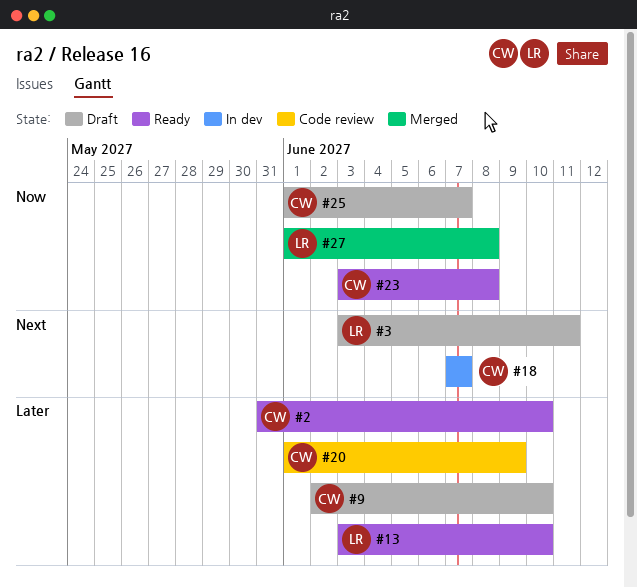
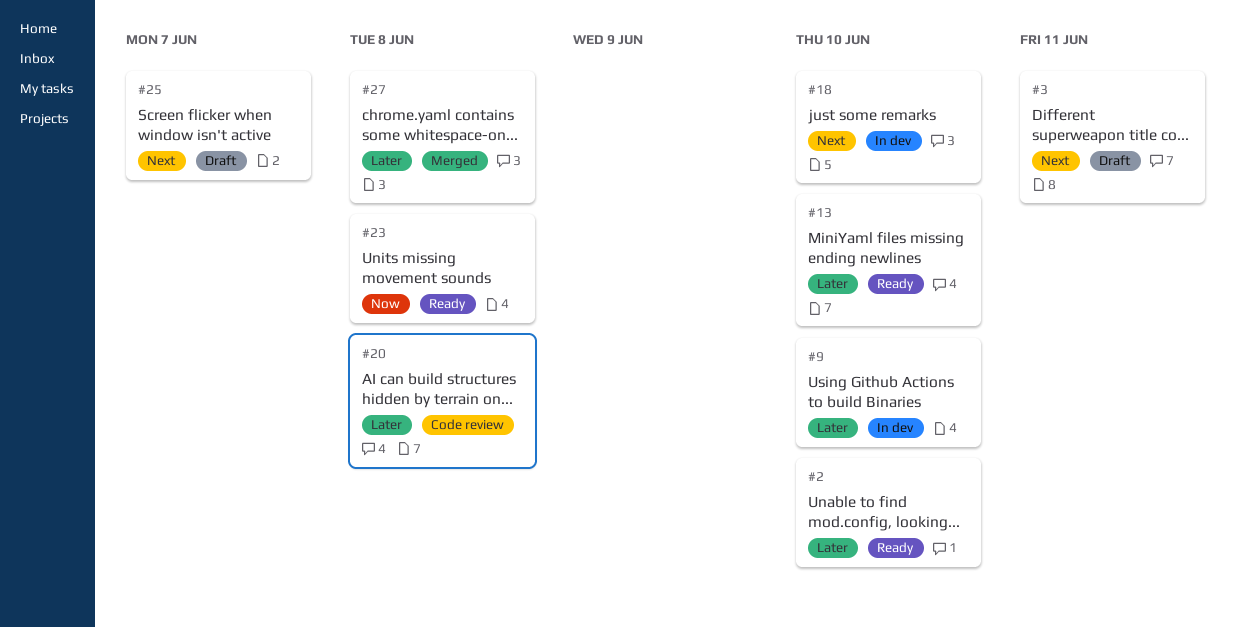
#9, status: Draft -> In dev
#18, due: Jun 7 -> Jun 10
#20, due: Jun 9 -> Jun 8
#25, priority: Now -> Next
#27, priority: Now -> Later

